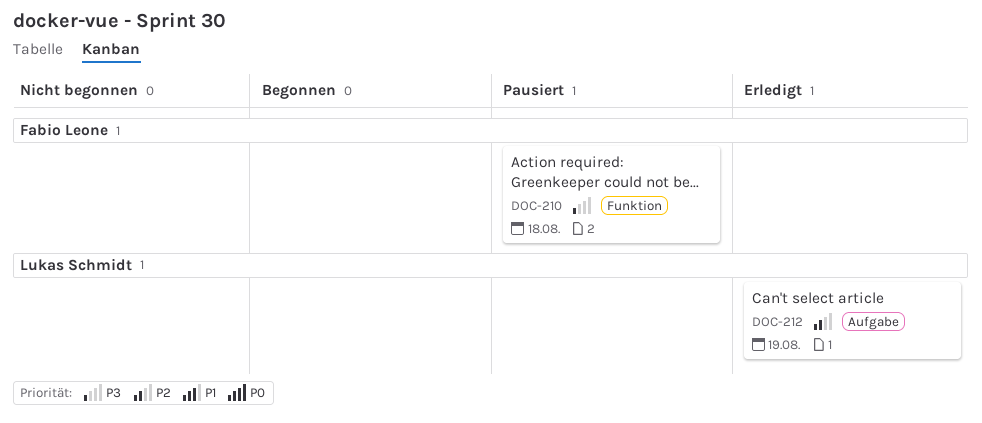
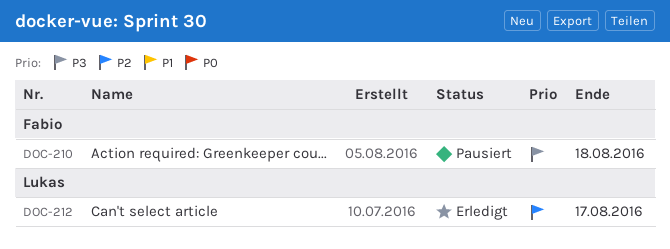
DOC-212, due: Aug 19 -> Aug 17

